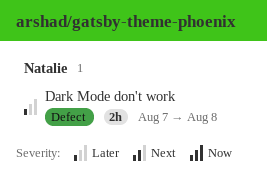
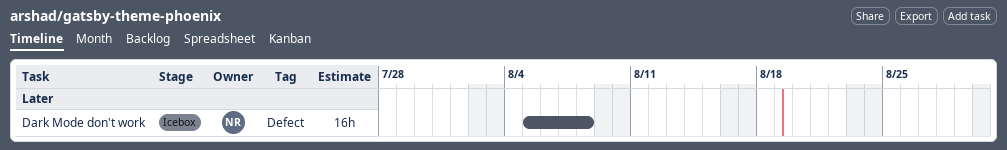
Dark Mode don't work, estimate: 2h -> 16h
Dark Mode don't work, start: Aug 7 -> Aug 5

